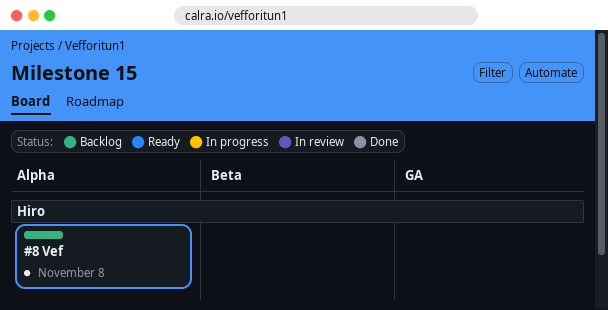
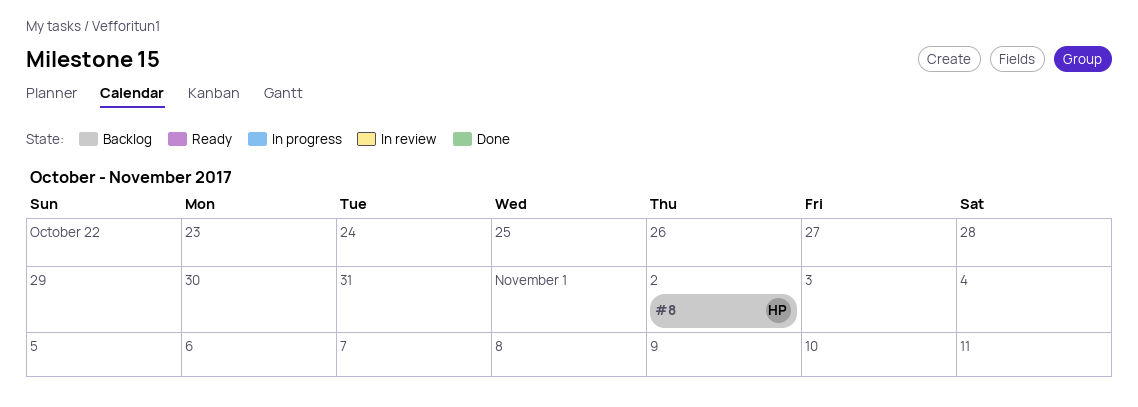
#8, due: Nov 8 -> Nov 2

